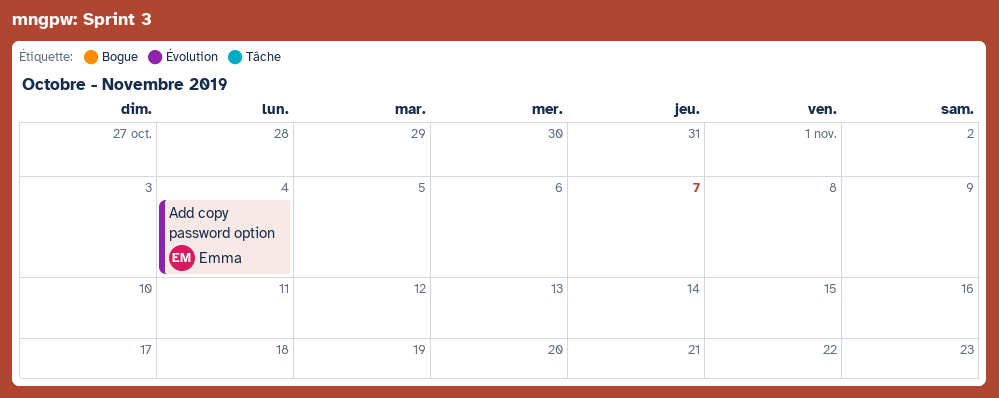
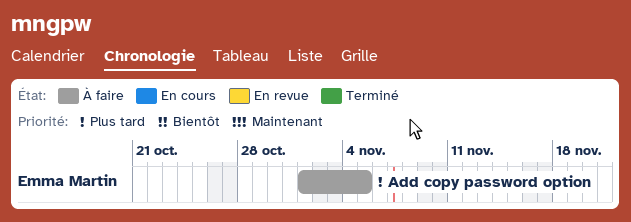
Add copy password option, due: Nov 4 -> Nov 5

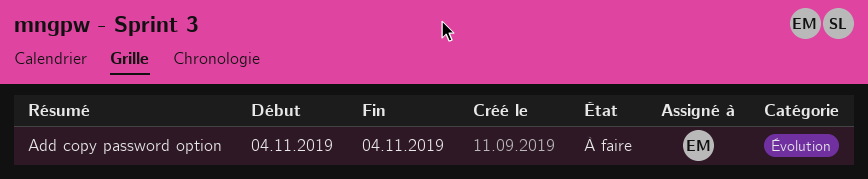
Add copy password option, start: Nov 1 -> Nov 4
Add copy password option, due: Nov 5 -> Nov 4

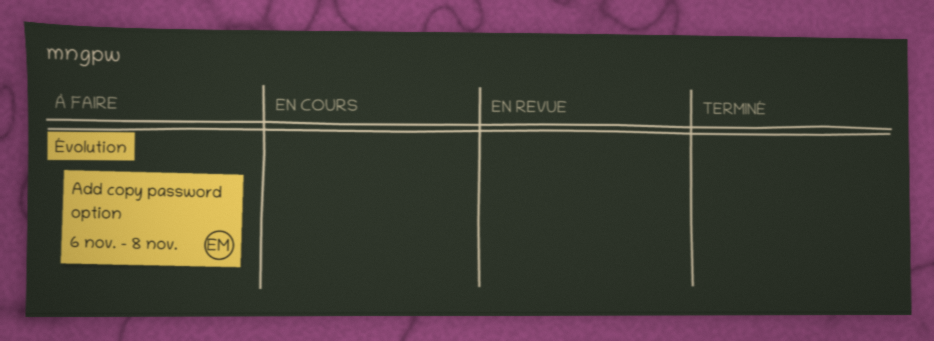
Add copy password option, start: Nov 4 -> Nov 6
Add copy password option, due: Nov 4 -> Nov 8

